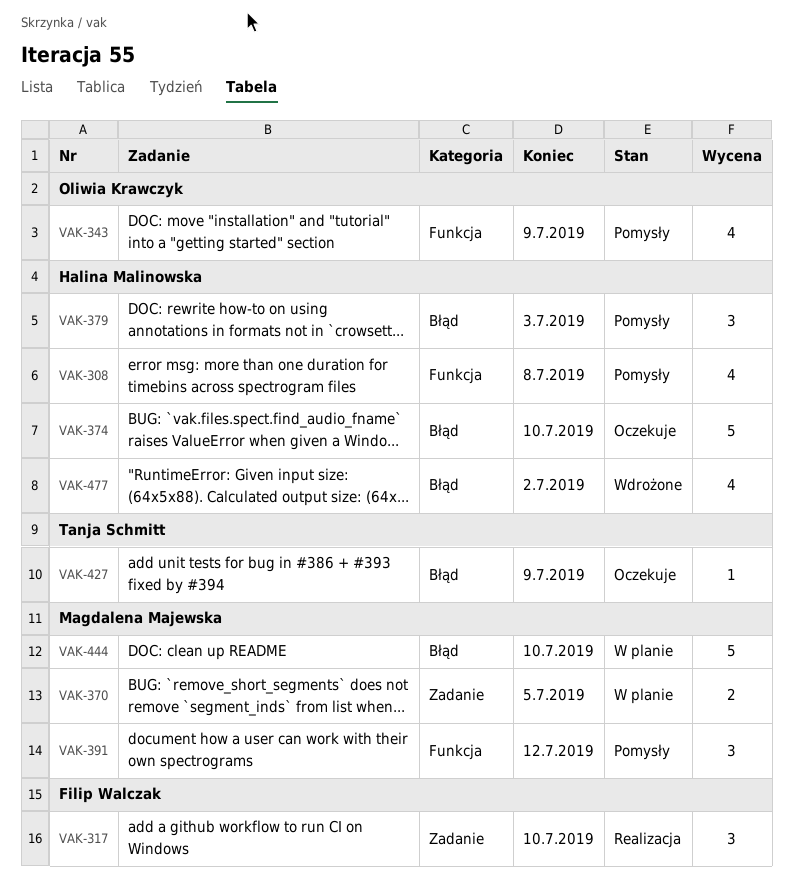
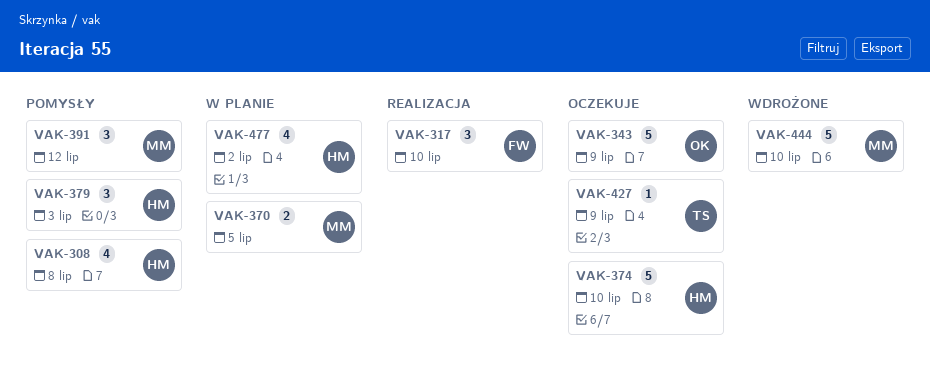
VAK-343, status: Pomysły -> Oczekuje
VAK-343, estimate: 4 -> 5
VAK-444, status: W planie -> Wdrożone
VAK-477, status: Wdrożone -> W planie

